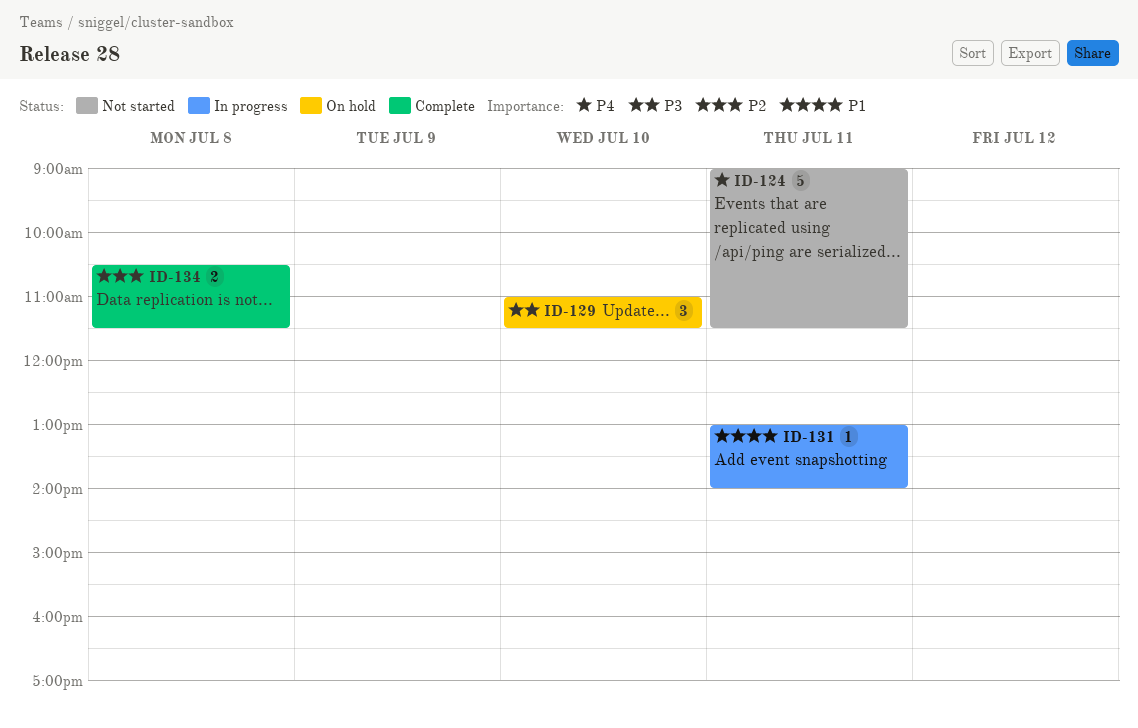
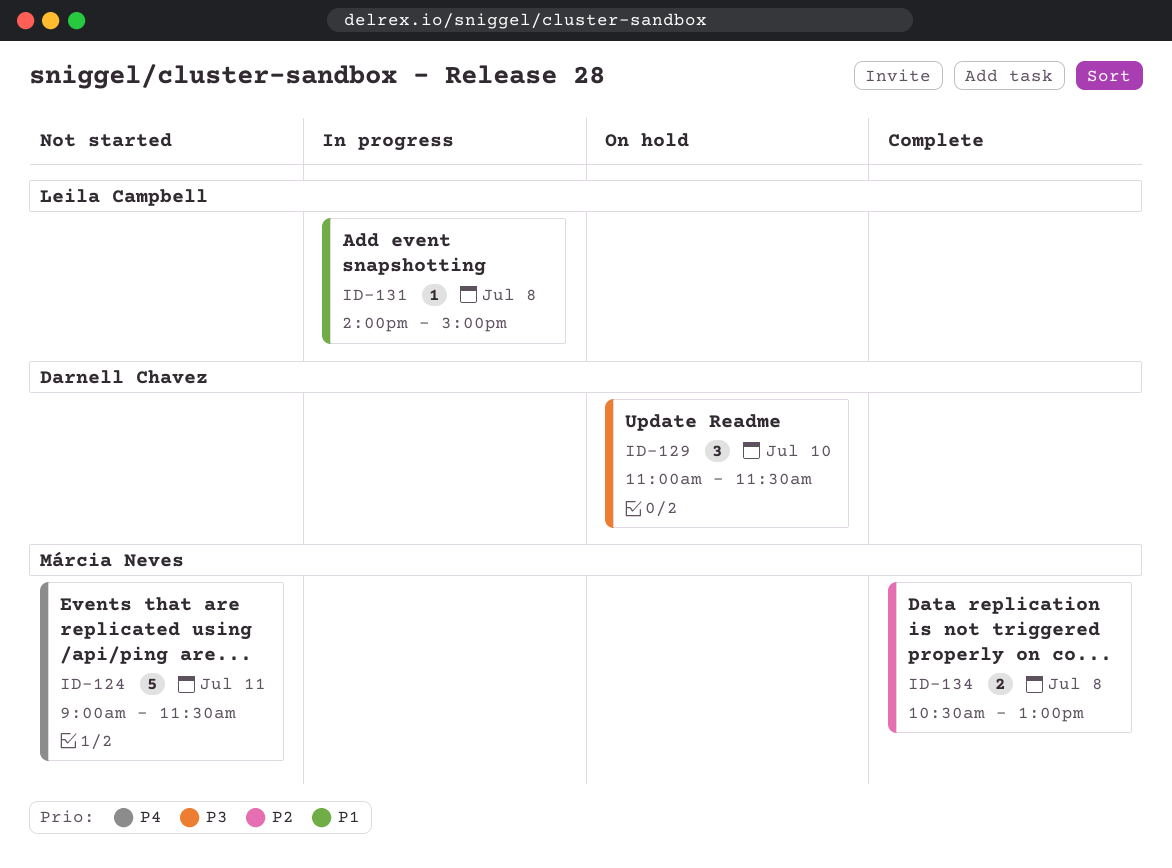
ID-131, day: Jul 11 -> Jul 8
ID-131, begins: 13:00 -> 14:00
ID-131, ends: 14:00 -> 15:00
ID-134, ends: 11:30 -> 13:00

